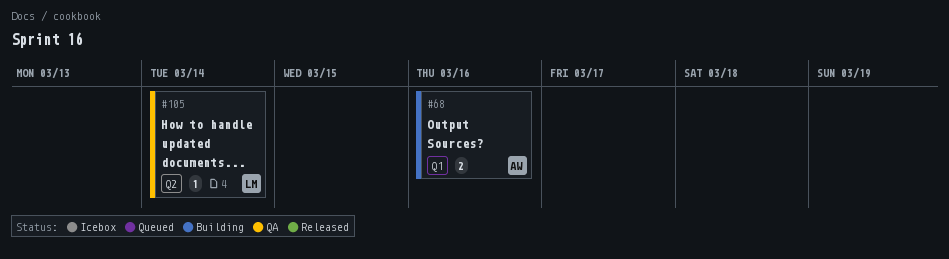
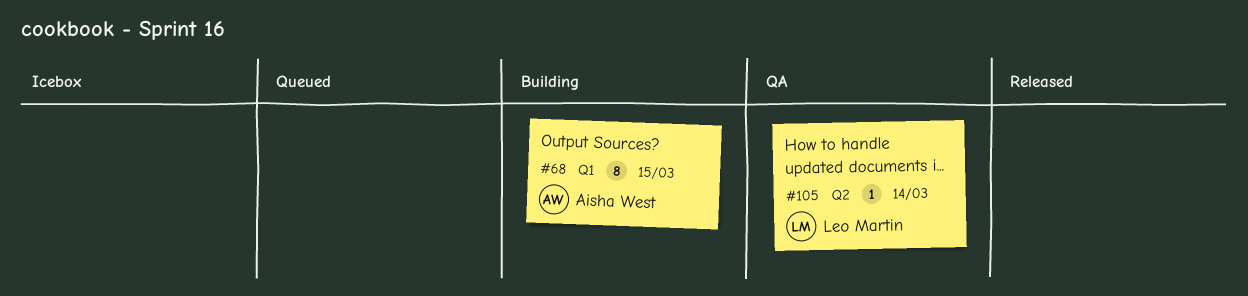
#68, estimate: 2 -> 8
#68, due: Mar 16 -> Mar 15

